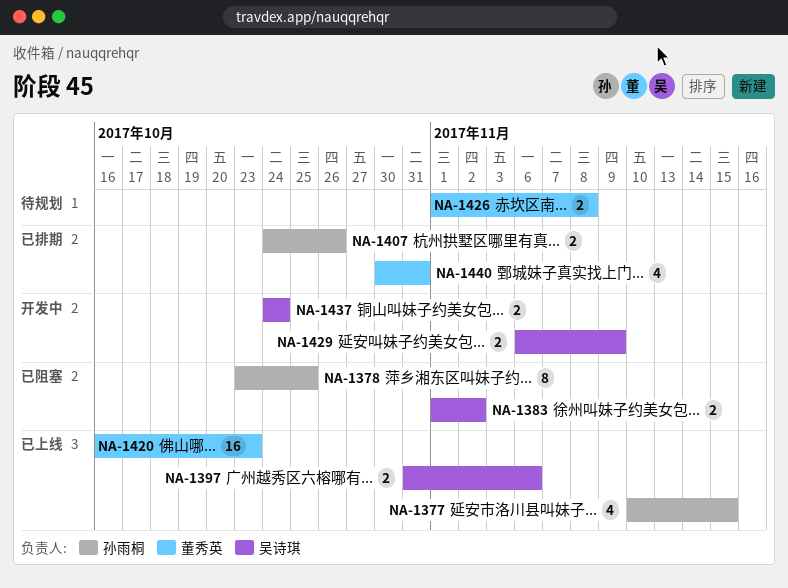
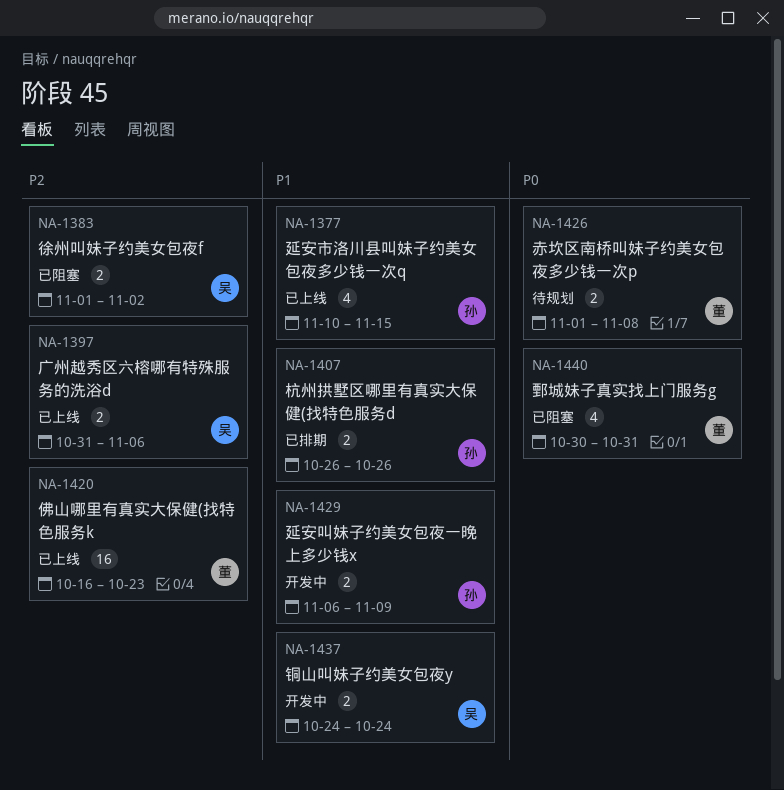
NA-1378: present -> none
NA-1407, start: Oct 24 -> Oct 26
NA-1429, owner: 吴诗琪 -> 孙雨桐
NA-1440, status: 已排期 -> 已阻塞

